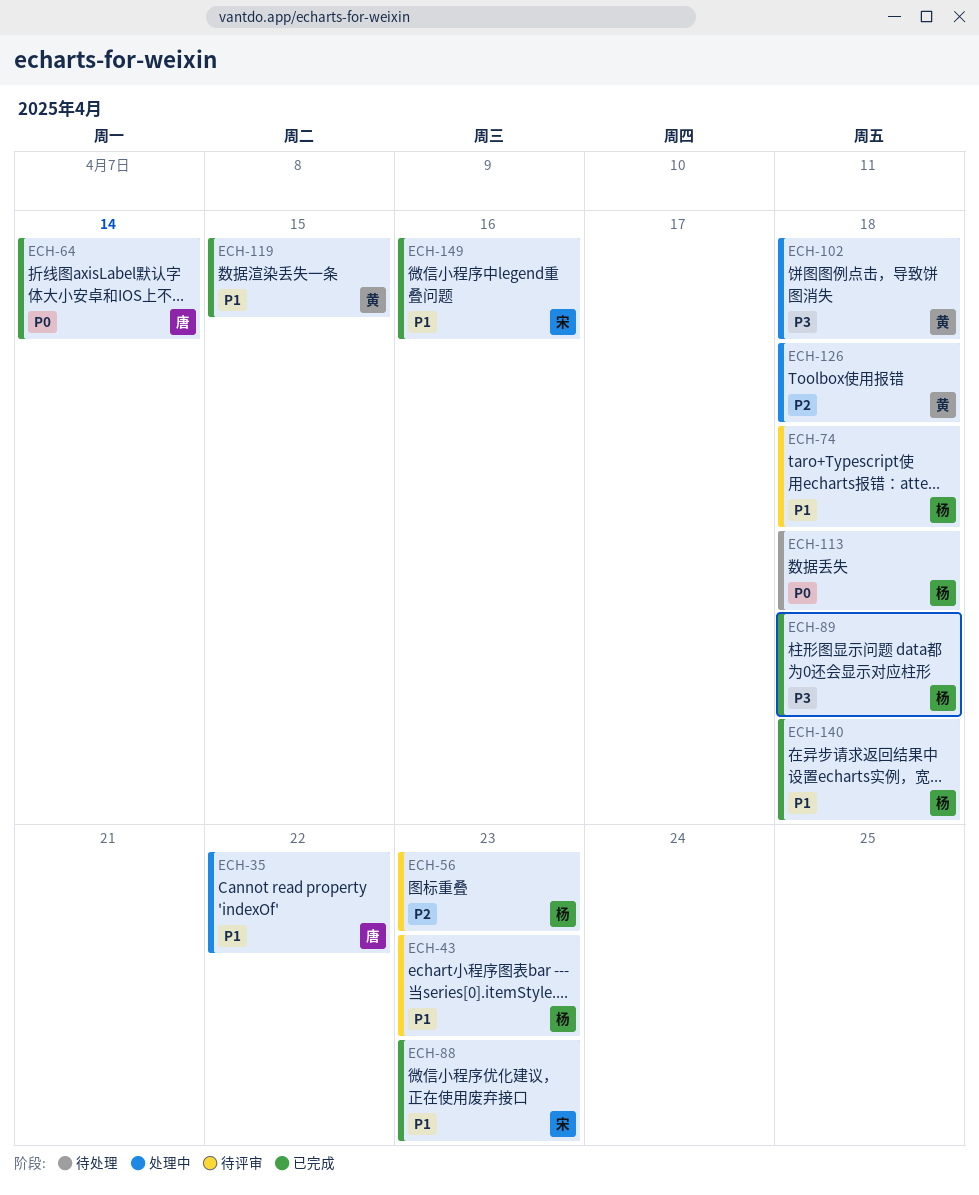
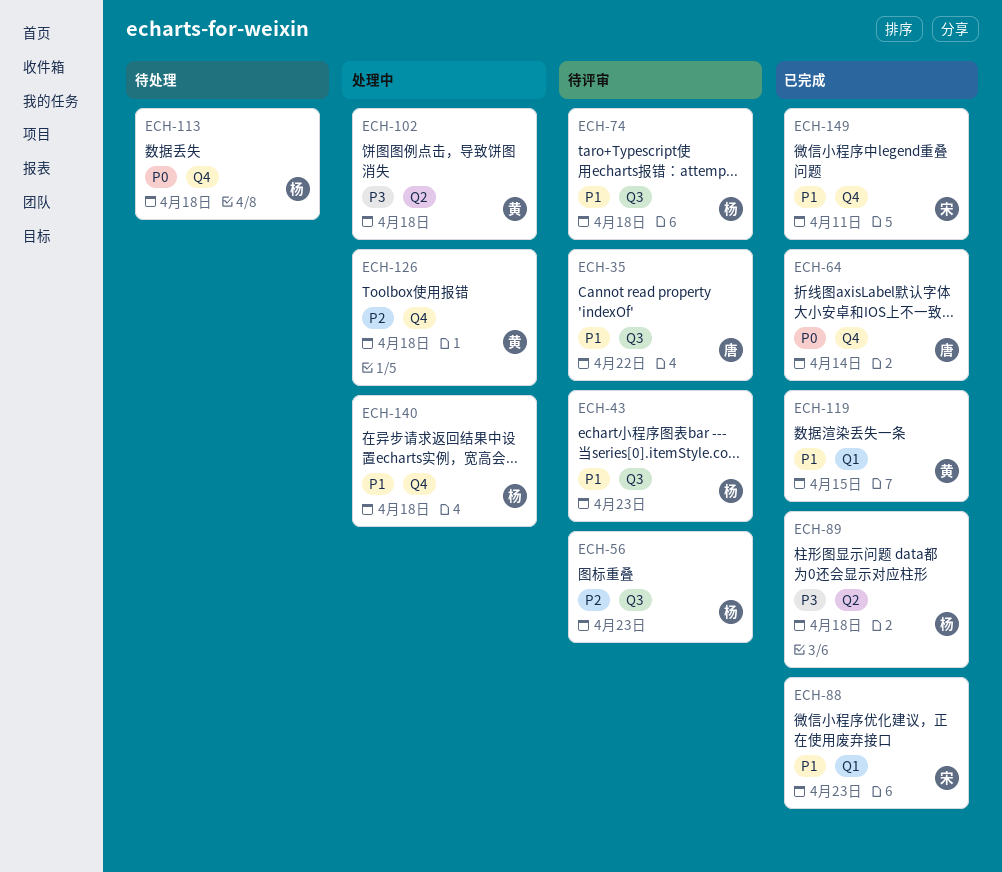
ECH-35, status: 处理中 -> 待评审
ECH-140, status: 已完成 -> 处理中
ECH-149, due: Apr 16 -> Apr 11

